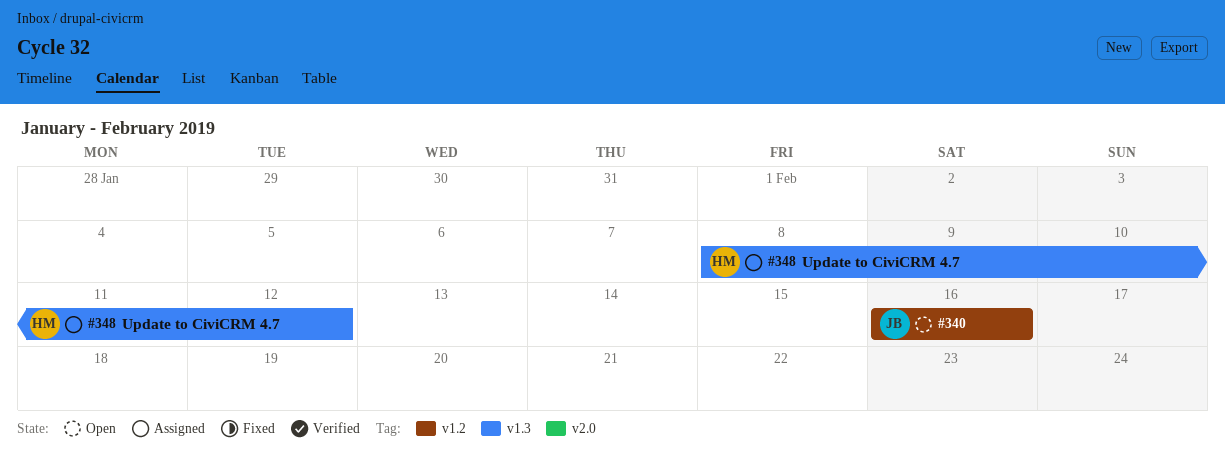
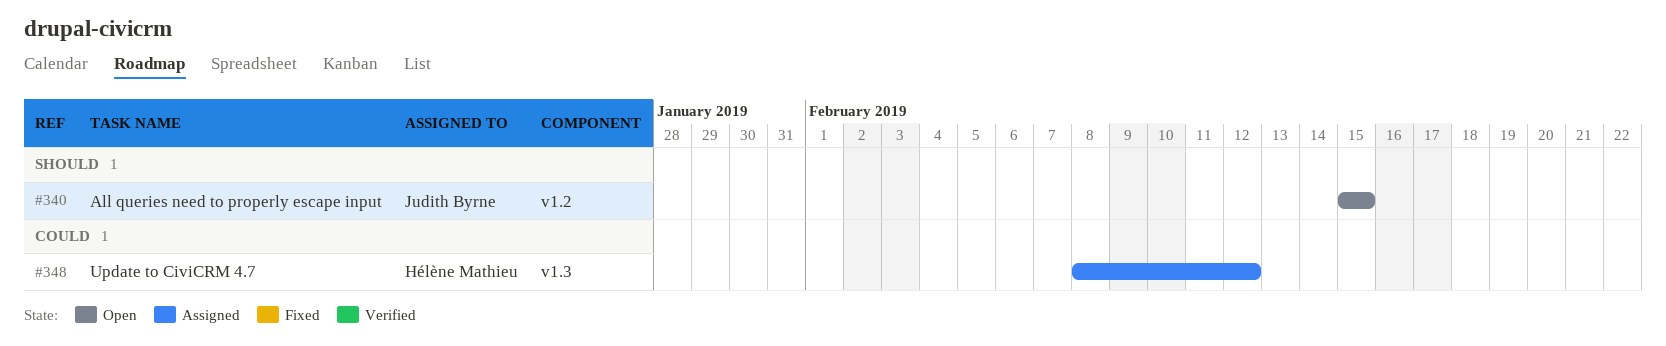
#340, start: Feb 16 -> Feb 15
#340, due: Feb 16 -> Feb 15

